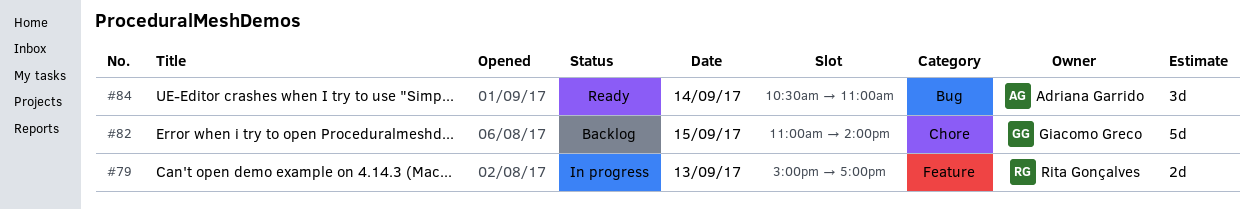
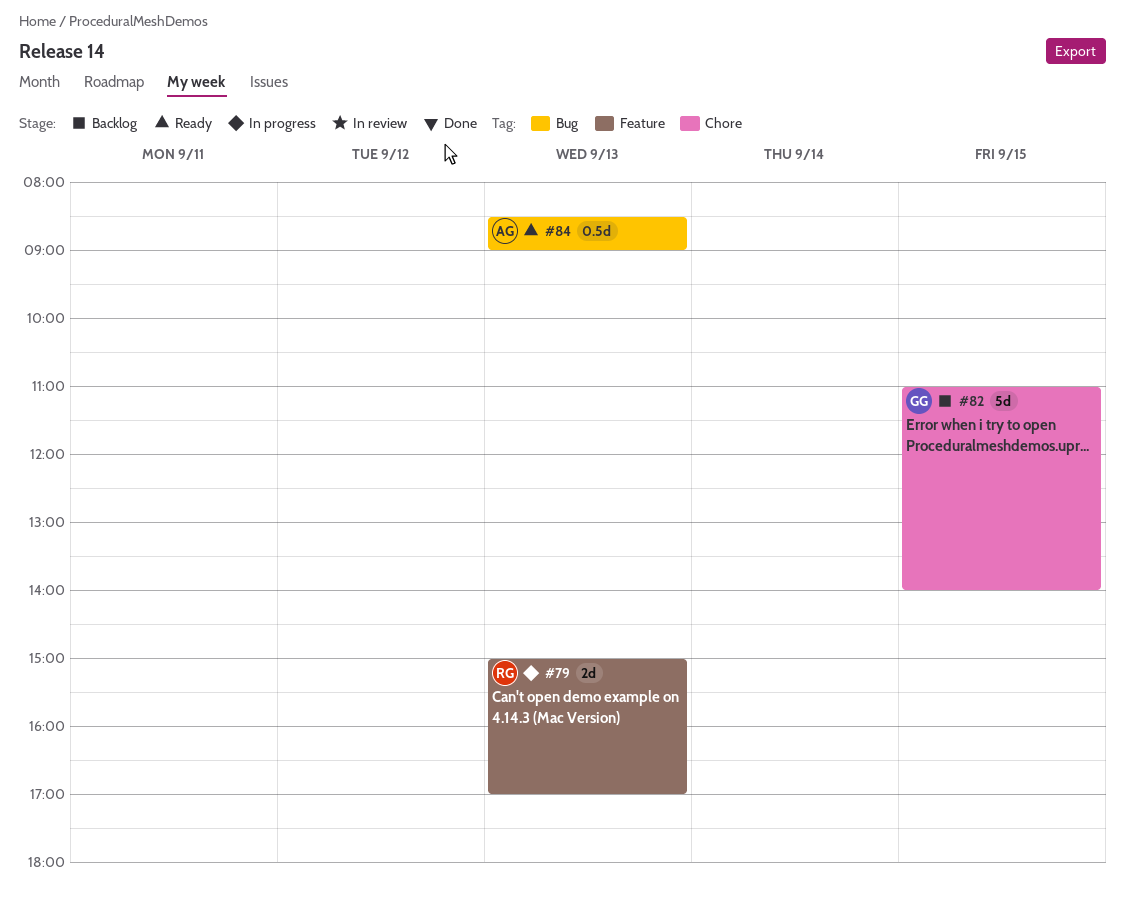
#84, estimate: 3d -> 0.5d
#84, day: Sep 14 -> Sep 13
#84, begins: 10:30 -> 08:30
#84, ends: 11:00 -> 09:00

